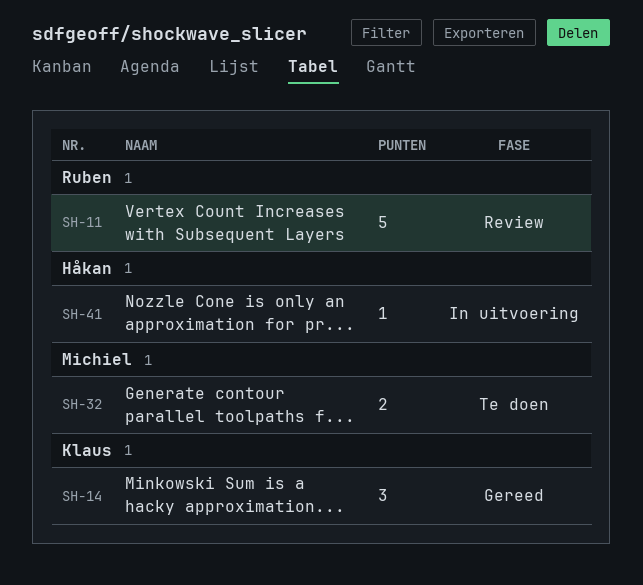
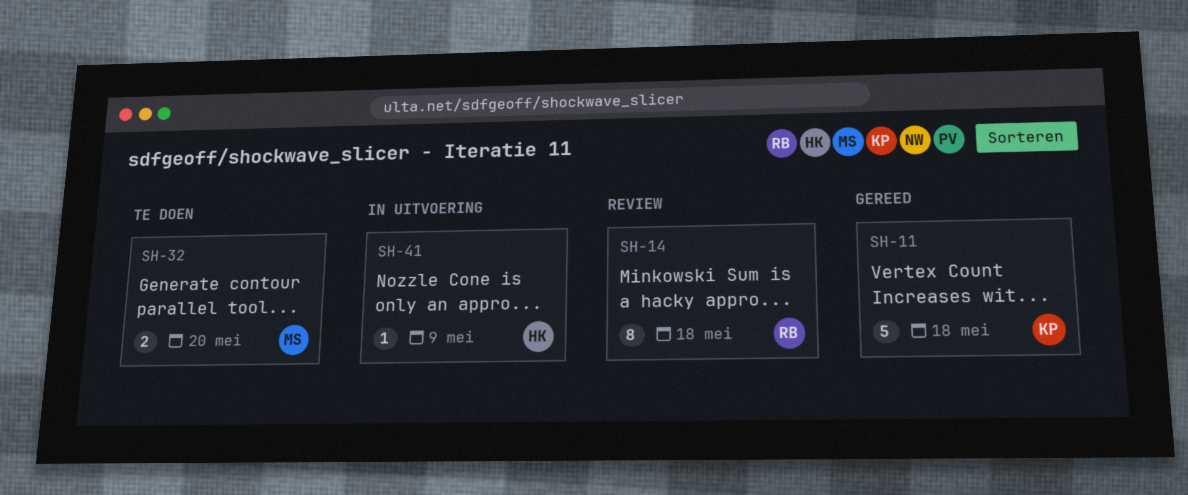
SH-11, status: Review -> Gereed
SH-11, owner: Ruben -> Klaus
SH-14, status: Gereed -> Review
SH-14, owner: Klaus -> Ruben
SH-14, estimate: 3 -> 8

